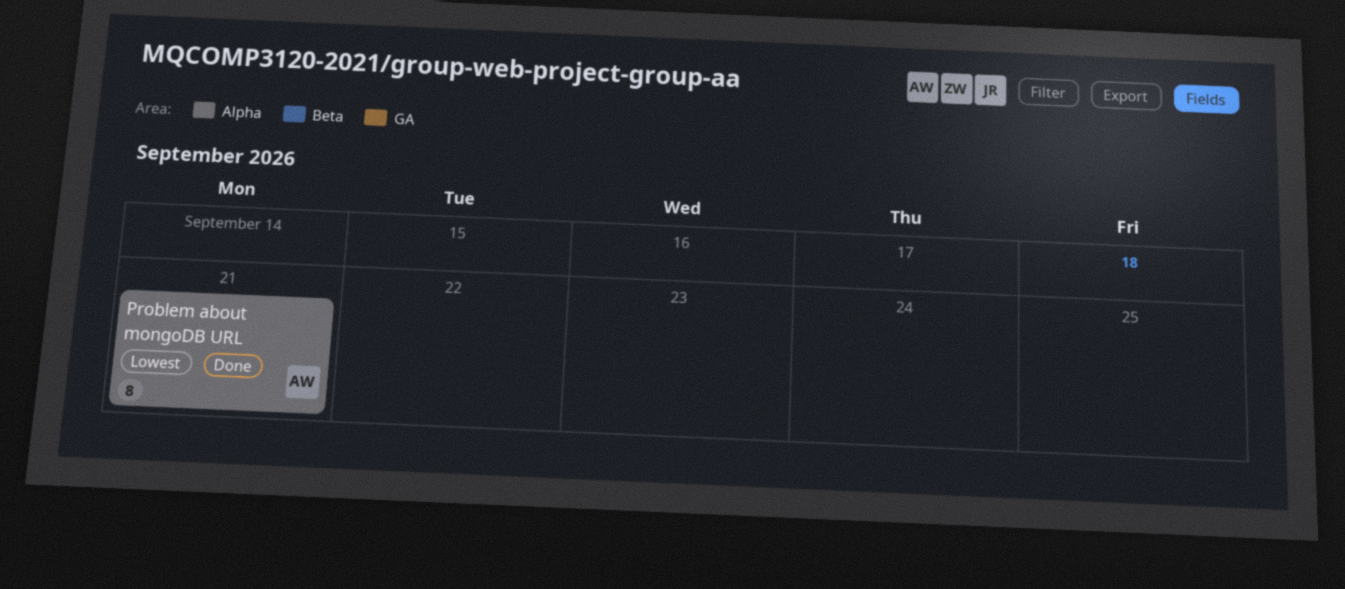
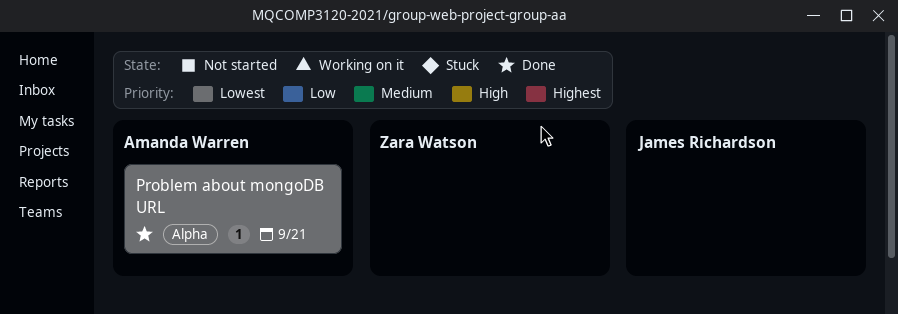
Problem about mongoDB URL, estimate: 8 -> 1

